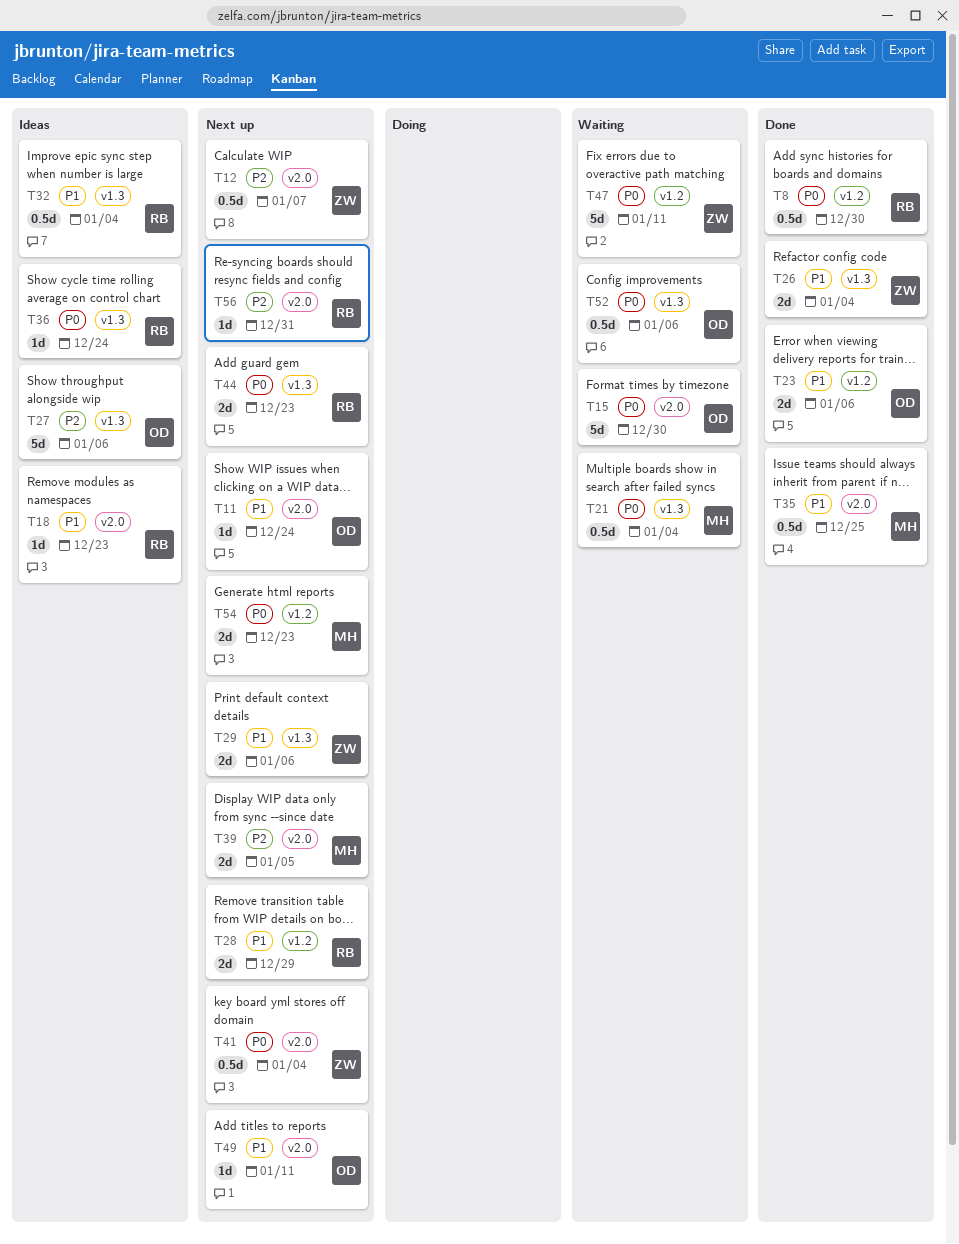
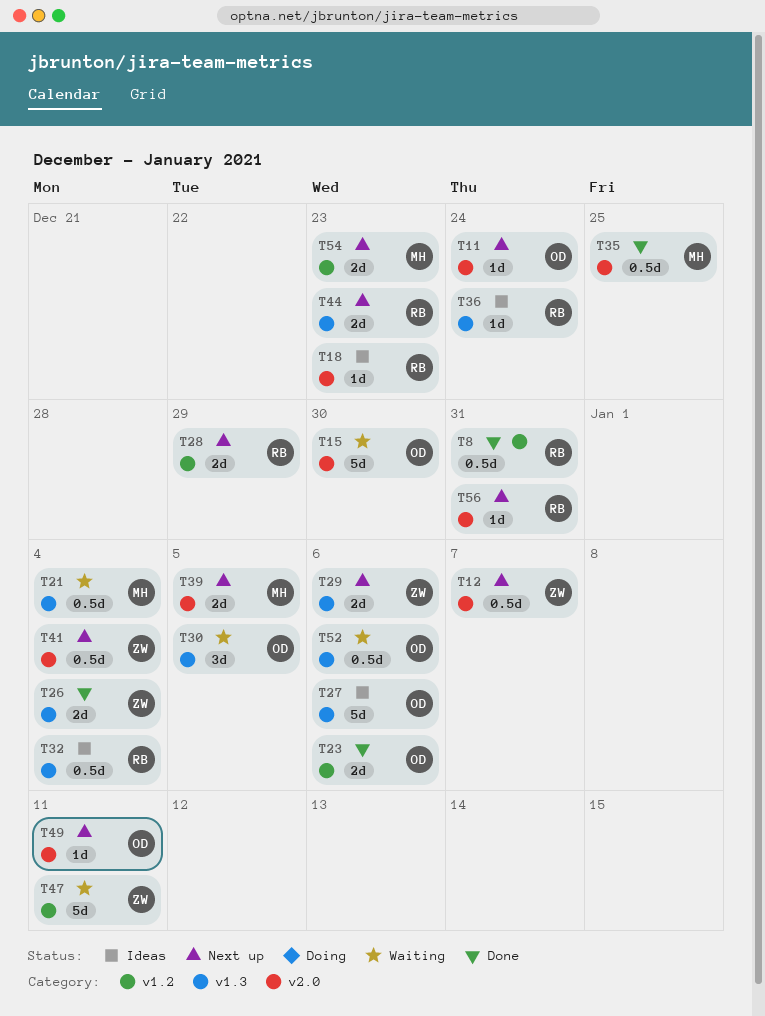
T8, due: Dec 30 -> Dec 31
T30: none -> present

